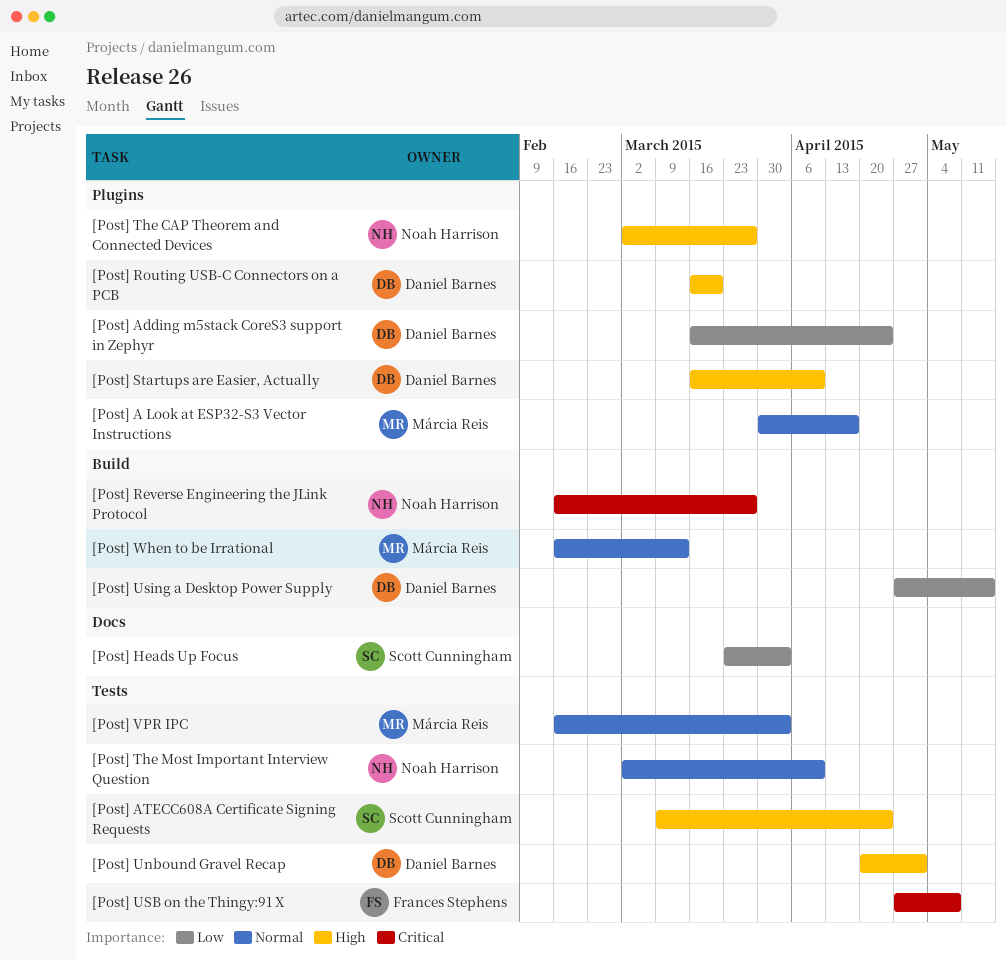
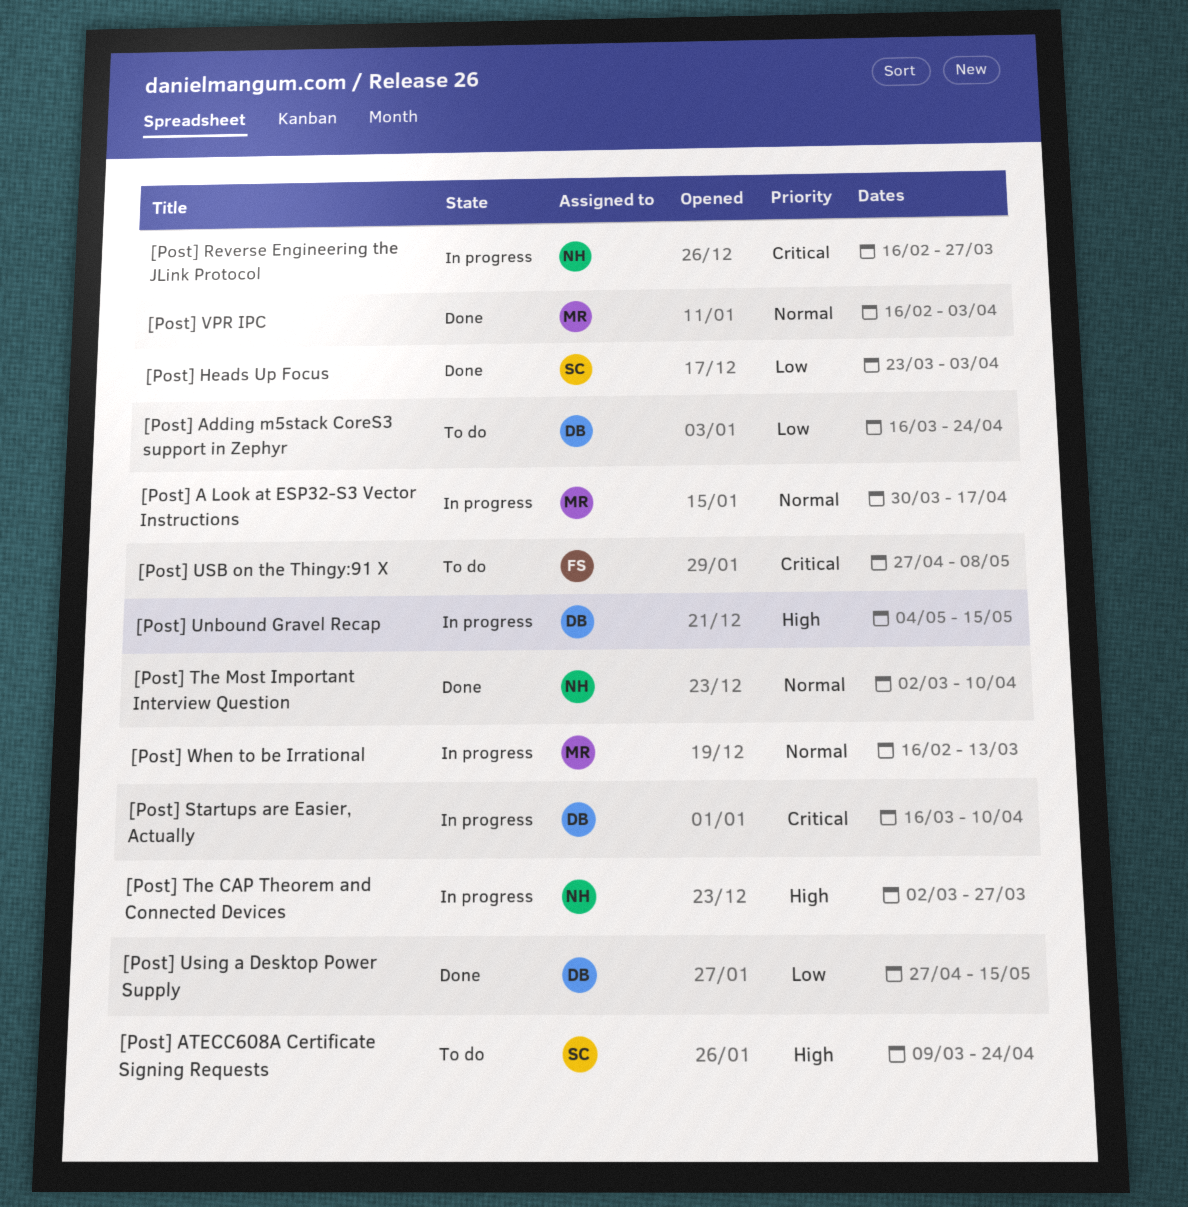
[Post] Routing USB-C Connectors on a PCB: present -> none
[Post] Startups are Easier, Actually, priority: High -> Critical
[Post] Unbound Gravel Recap, start: Apr 20 -> May 4
[Post] Unbound Gravel Recap, due: May 1 -> May 15

